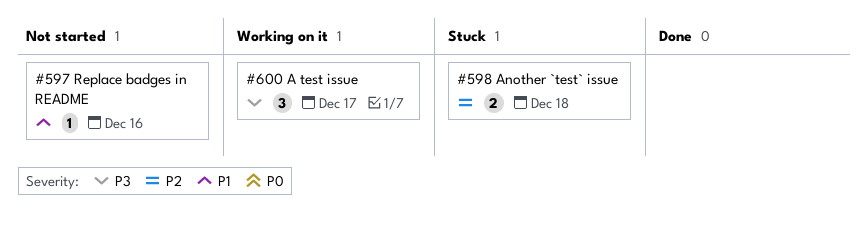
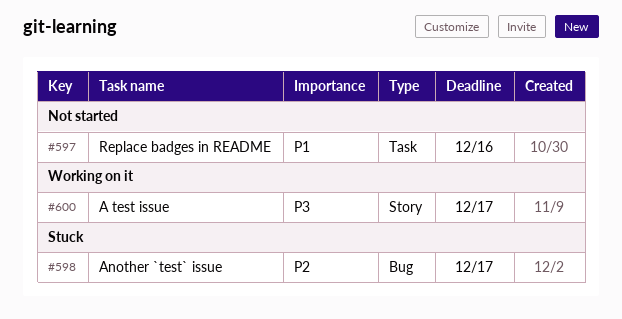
#598, due: Dec 18 -> Dec 17

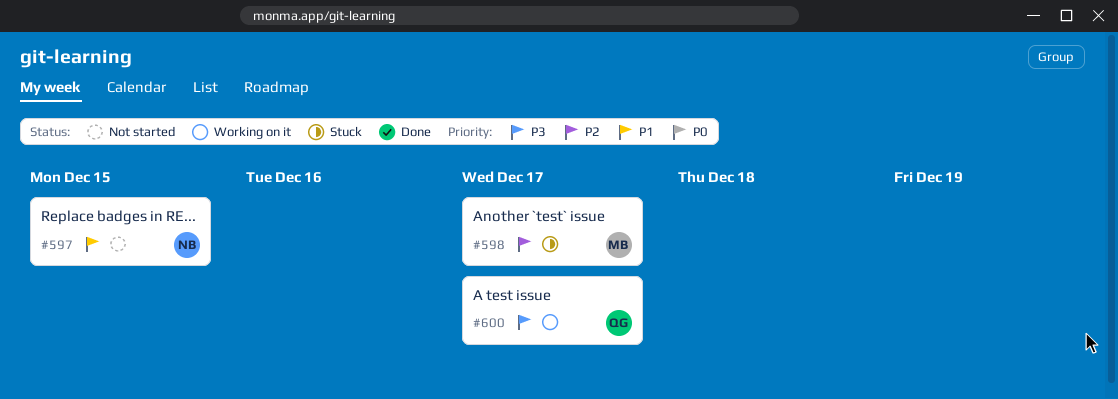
#597, due: Dec 16 -> Dec 15

